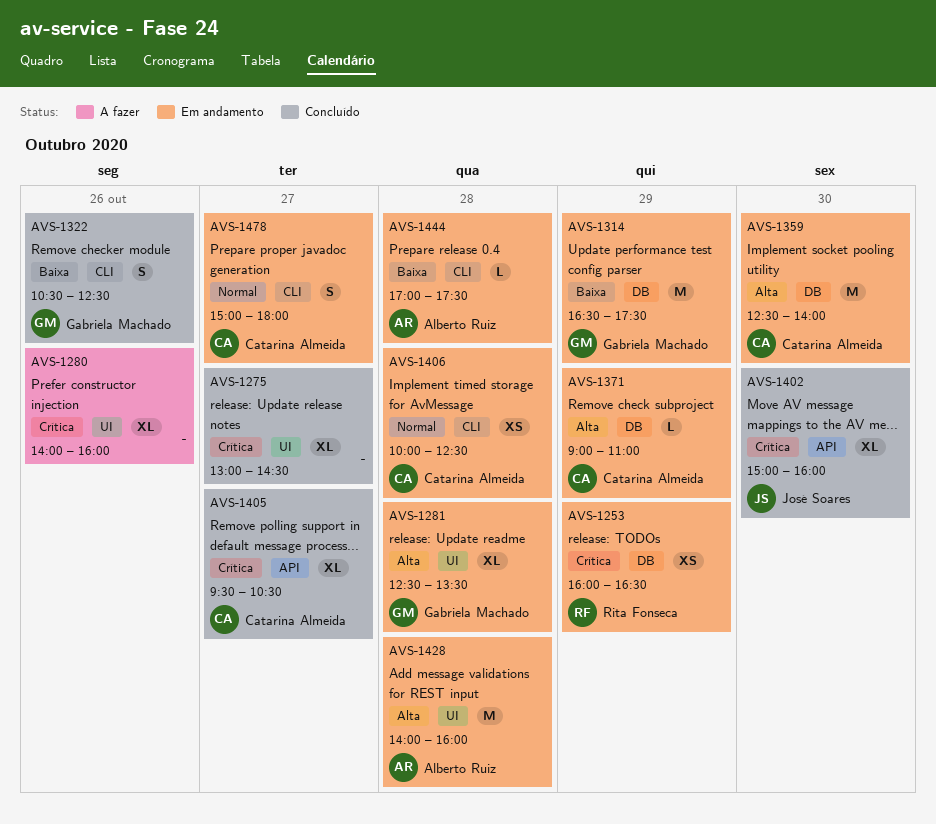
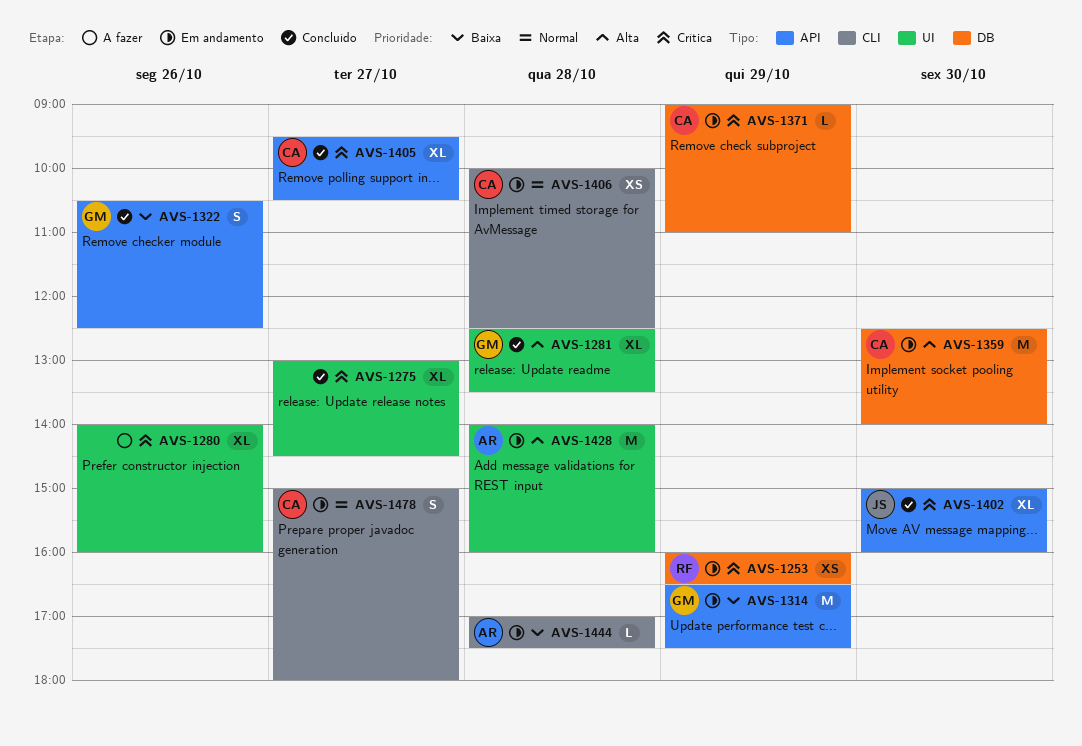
AVS-1281, status: Em andamento -> Concluído
AVS-1314, label: DB -> API
AVS-1322, label: CLI -> API
AVS-1371, priority: Alta -> Crítica

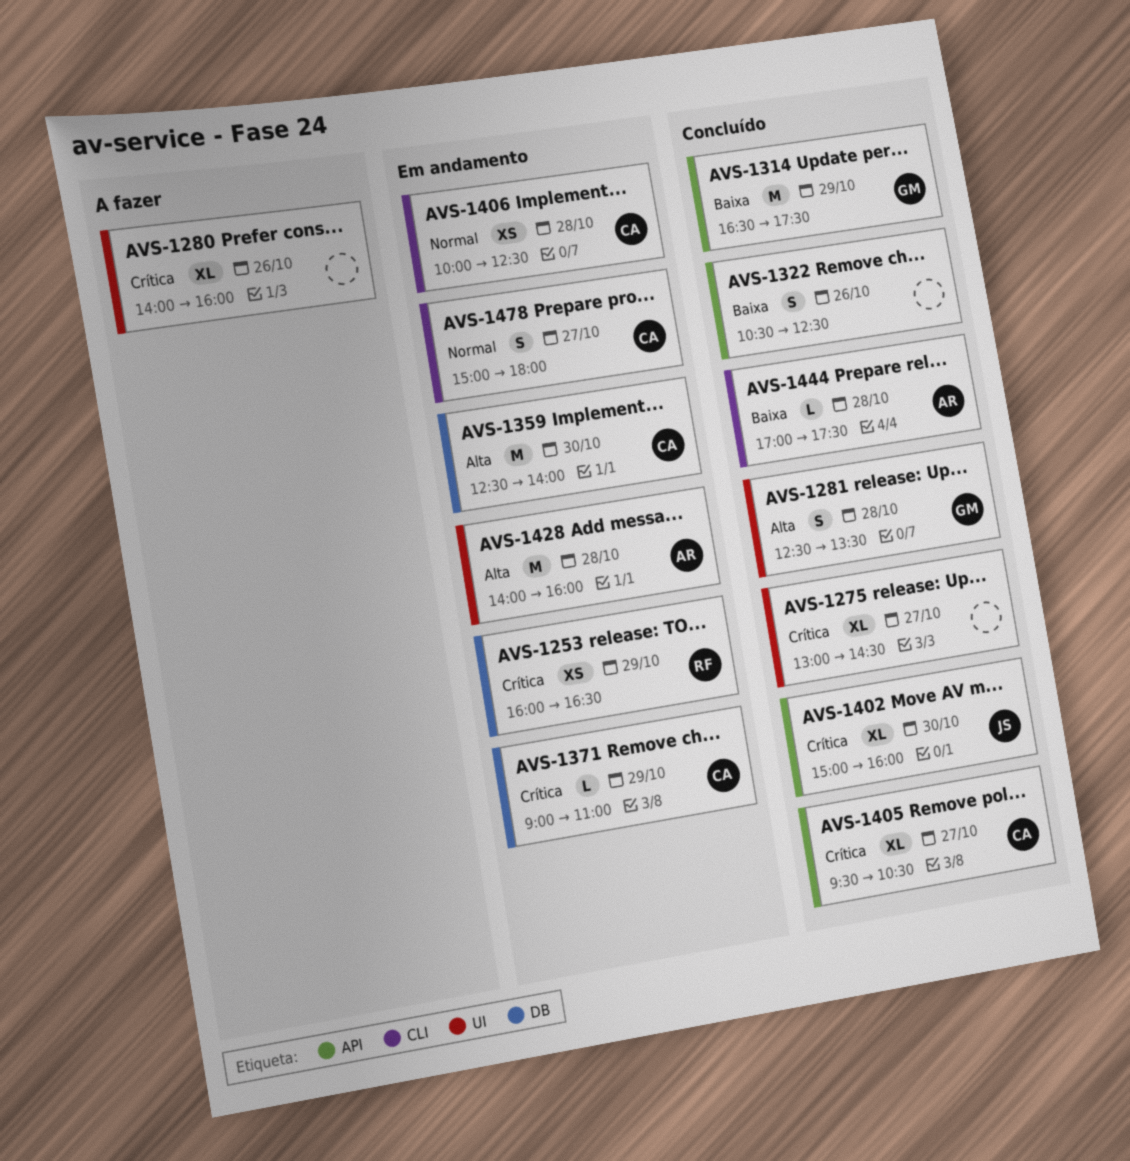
AVS-1281, estimate: XL -> S
AVS-1314, status: Em andamento -> Concluído
AVS-1322, owner: GM -> none
AVS-1444, status: Em andamento -> Concluído

